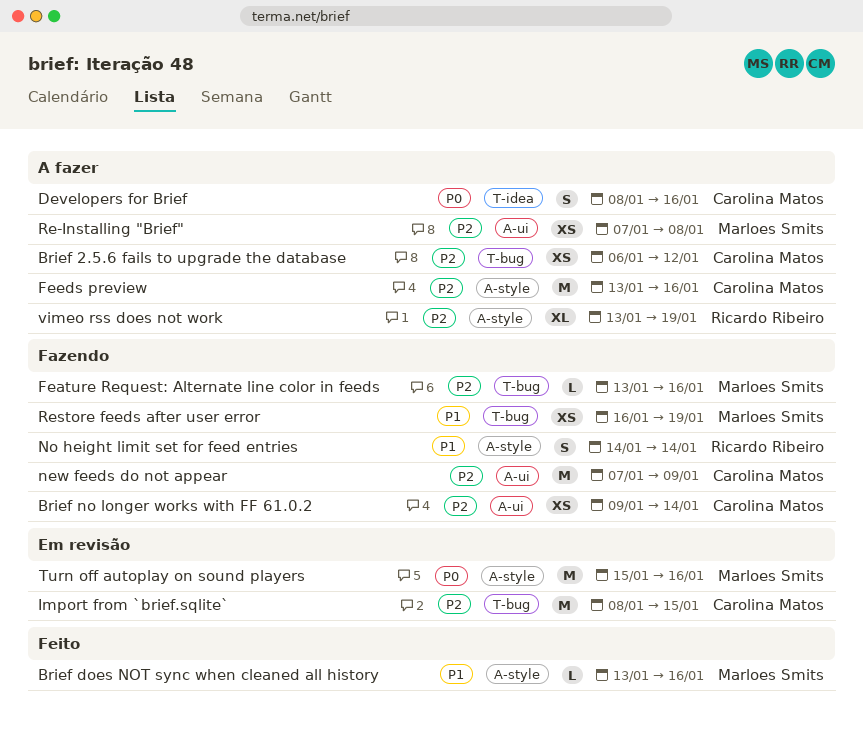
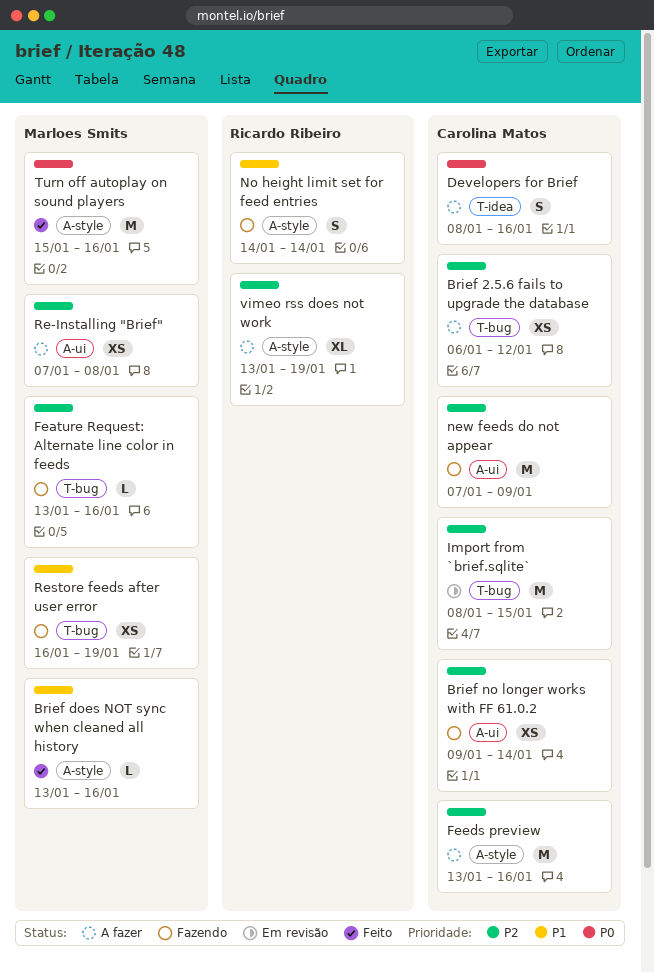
Turn off autoplay on sound players, status: Em revisão -> Feito

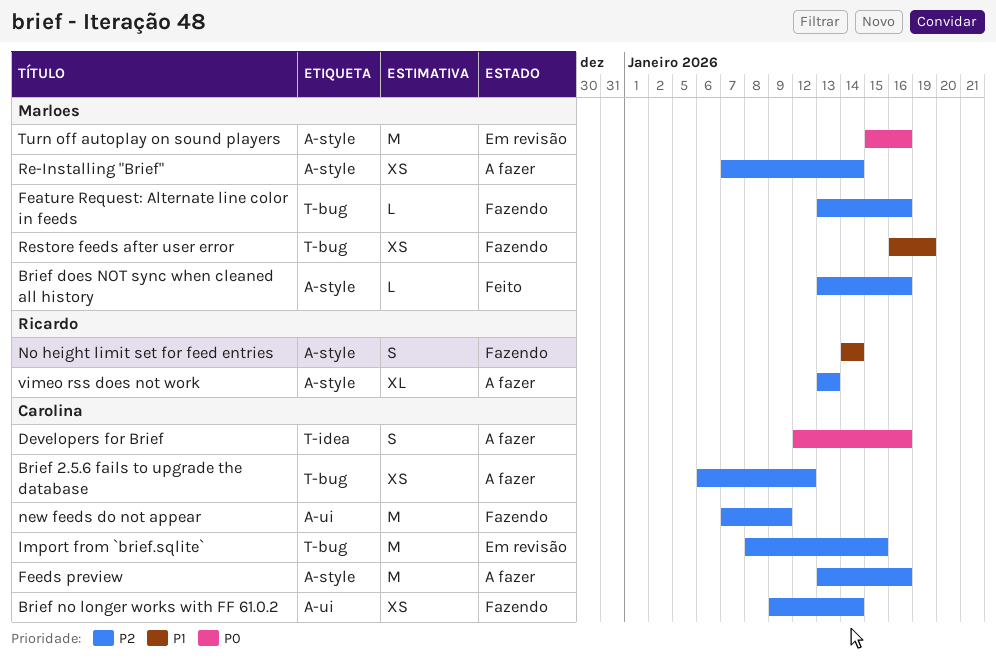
Brief does NOT sync when cleaned all history, priority: P1 -> P2
Developers for Brief, start: Jan 8 -> Jan 12
Re-Installing "Brief", label: A-ui -> A-style
Re-Installing "Brief", due: Jan 8 -> Jan 14
Turn off autoplay on sound players, status: Feito -> Em revisão
vimeo rss does not work, due: Jan 19 -> Jan 13

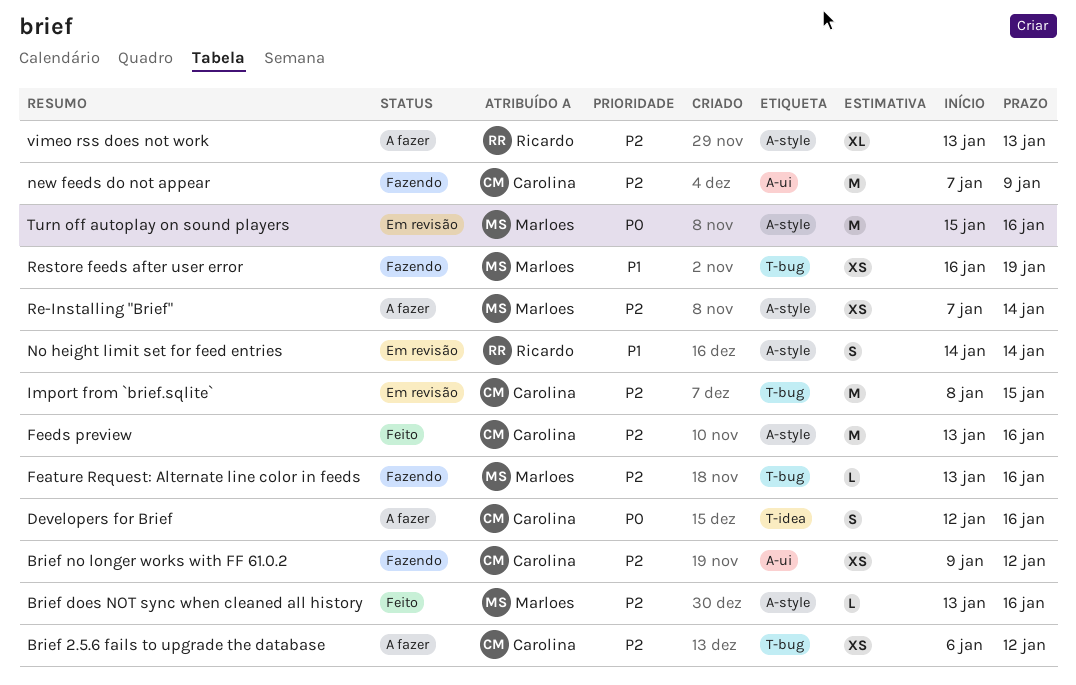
Brief no longer works with FF 61.0.2, due: Jan 14 -> Jan 12
Feeds preview, status: A fazer -> Feito
No height limit set for feed entries, status: Fazendo -> Em revisão

